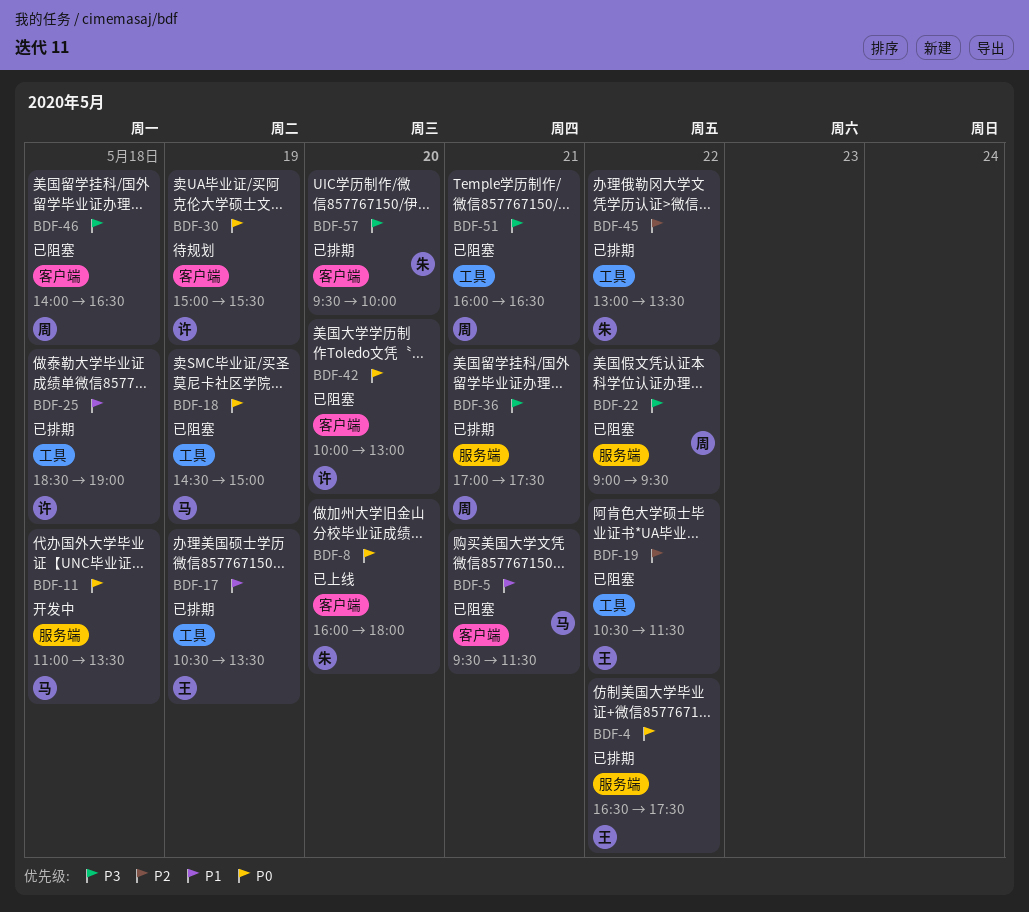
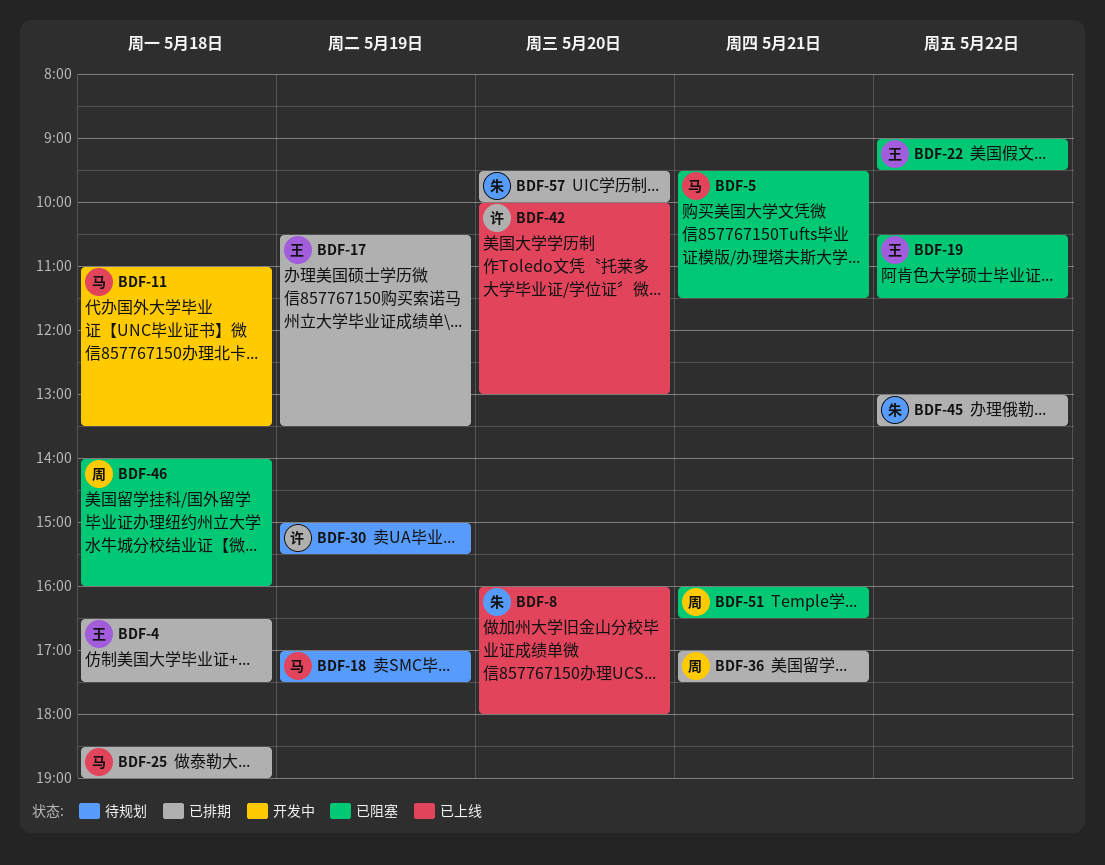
BDF-4, day: May 22 -> May 18
BDF-18, status: 已阻塞 -> 待规划
BDF-18, begins: 14:30 -> 17:00
BDF-18, ends: 15:00 -> 17:30
BDF-22, owner: 周 -> 王
BDF-25, owner: 许 -> 马
BDF-42, status: 已阻塞 -> 已上线
BDF-46, ends: 16:30 -> 16:00

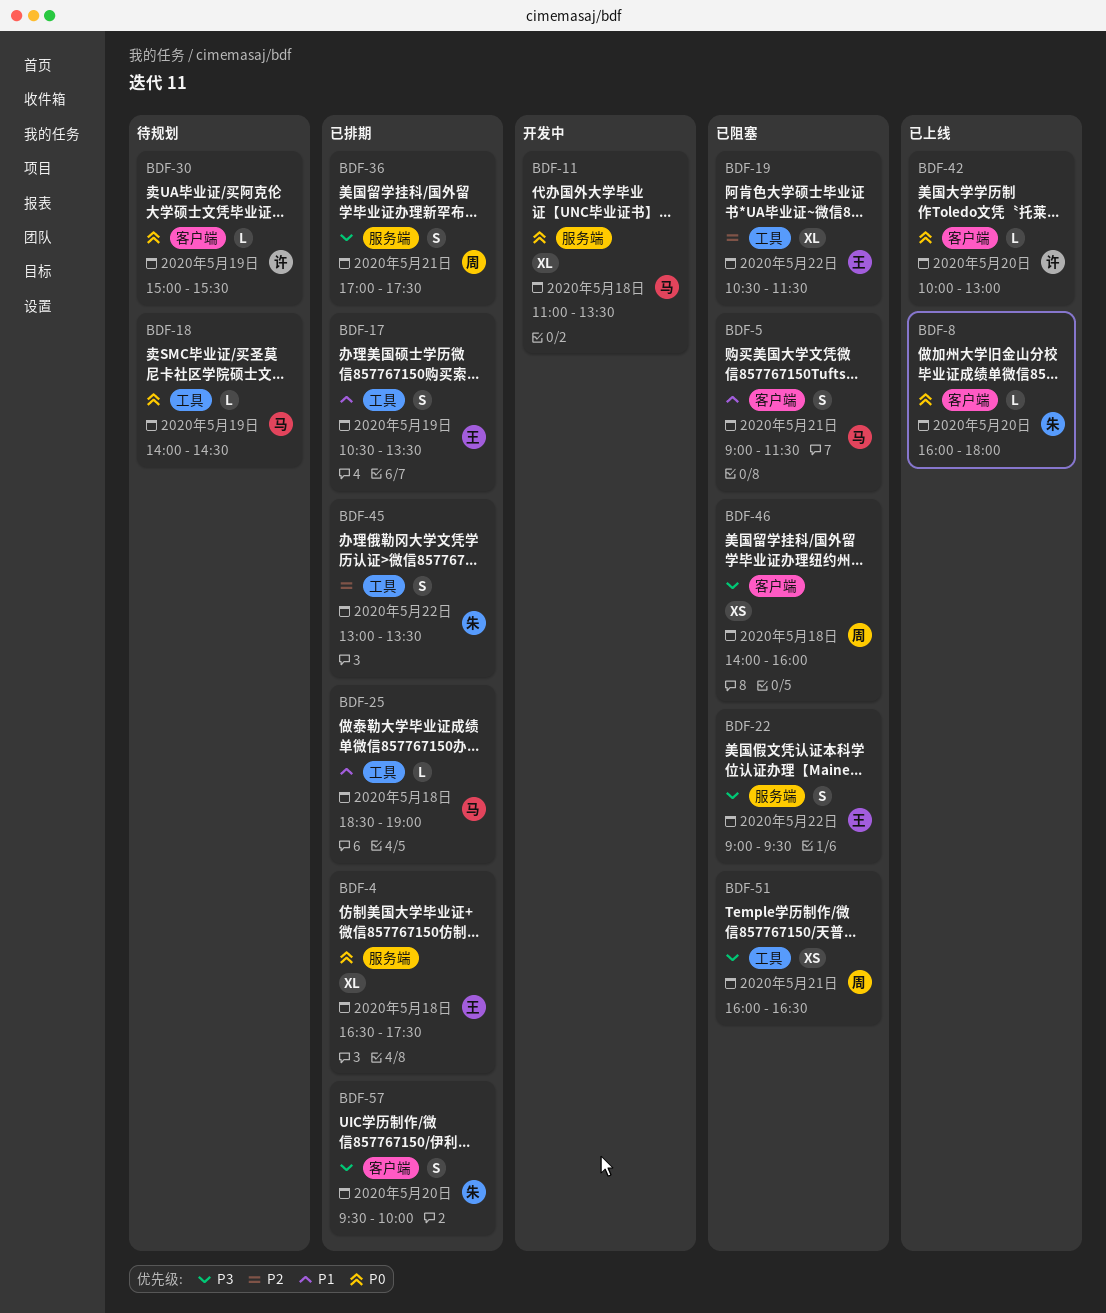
BDF-5, begins: 09:30 -> 09:00
BDF-18, begins: 17:00 -> 14:00
BDF-18, ends: 17:30 -> 14:30

